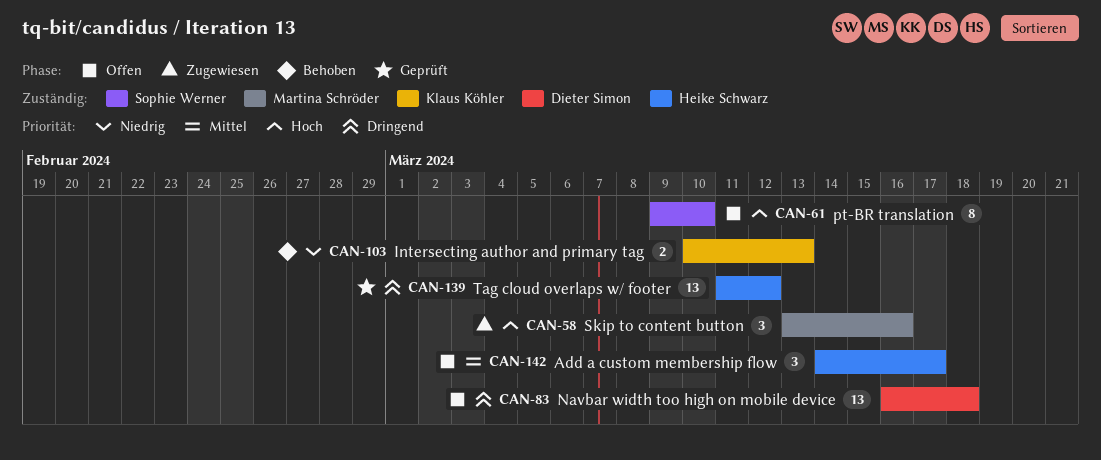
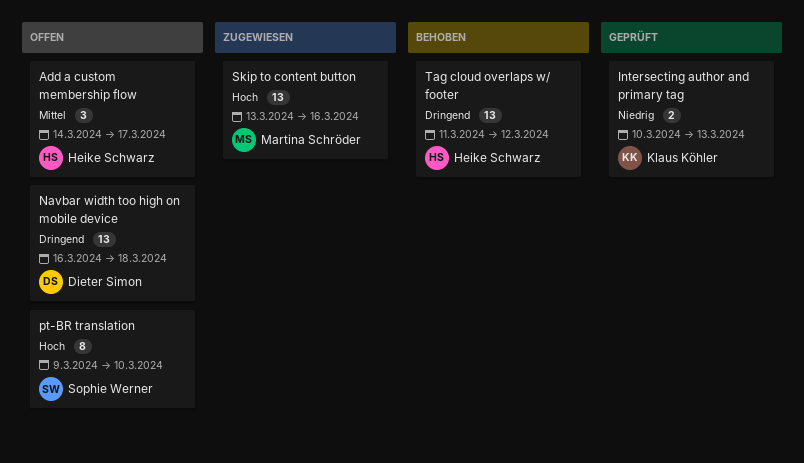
Intersecting author and primary tag, status: Behoben -> Geprüft
Skip to content button, estimate: 3 -> 13
Tag cloud overlaps w/ footer, status: Geprüft -> Behoben

